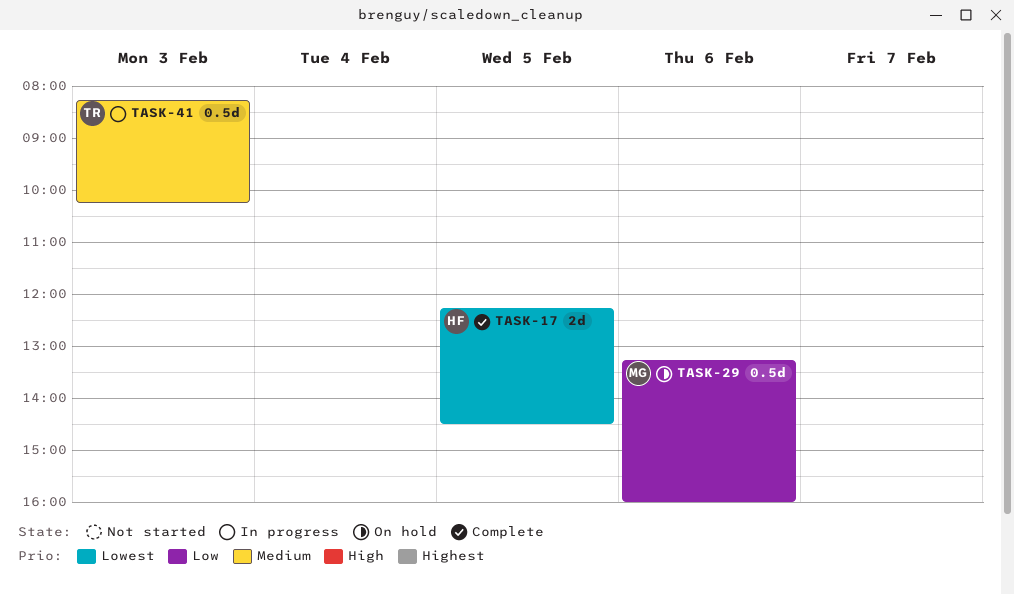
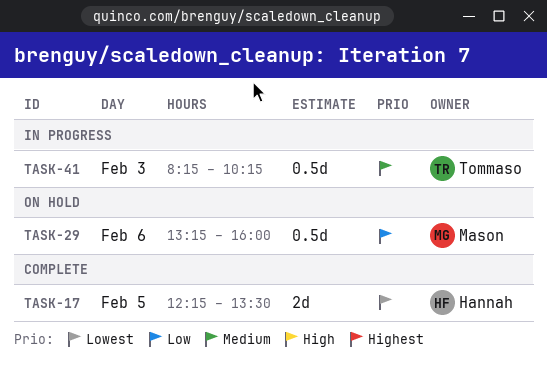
TASK-17, ends: 14:30 -> 13:30

